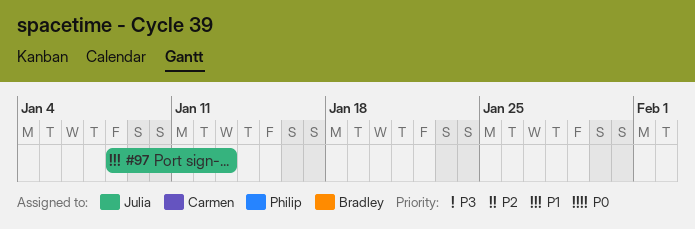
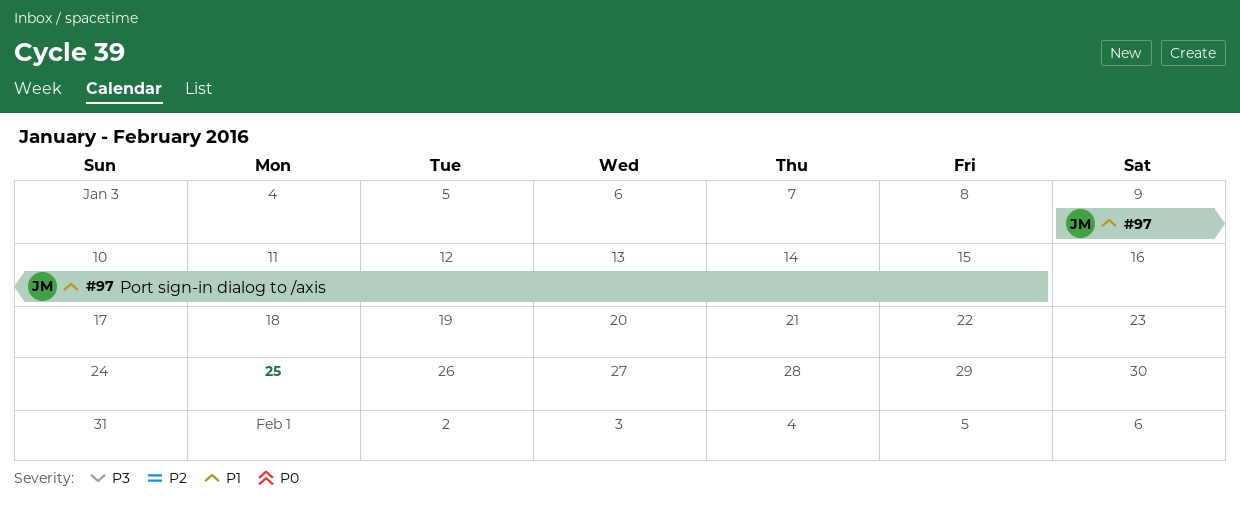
#97, start: Jan 8 -> Jan 9
#97, due: Jan 13 -> Jan 15

